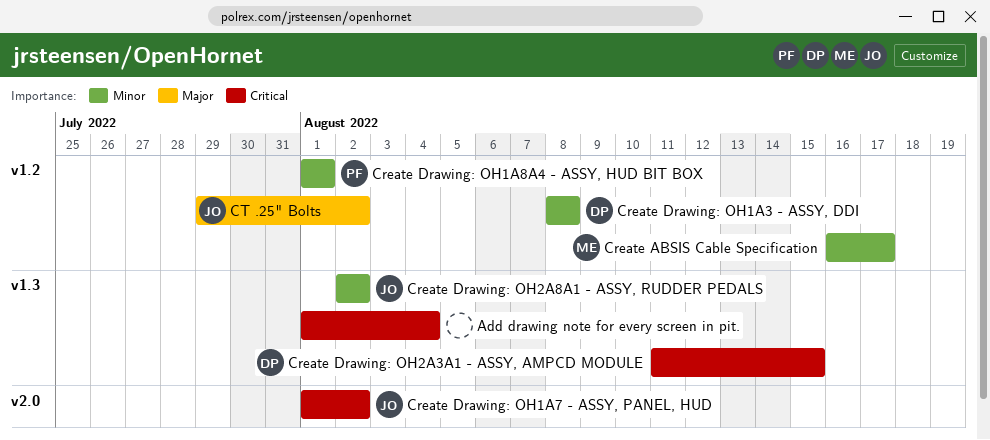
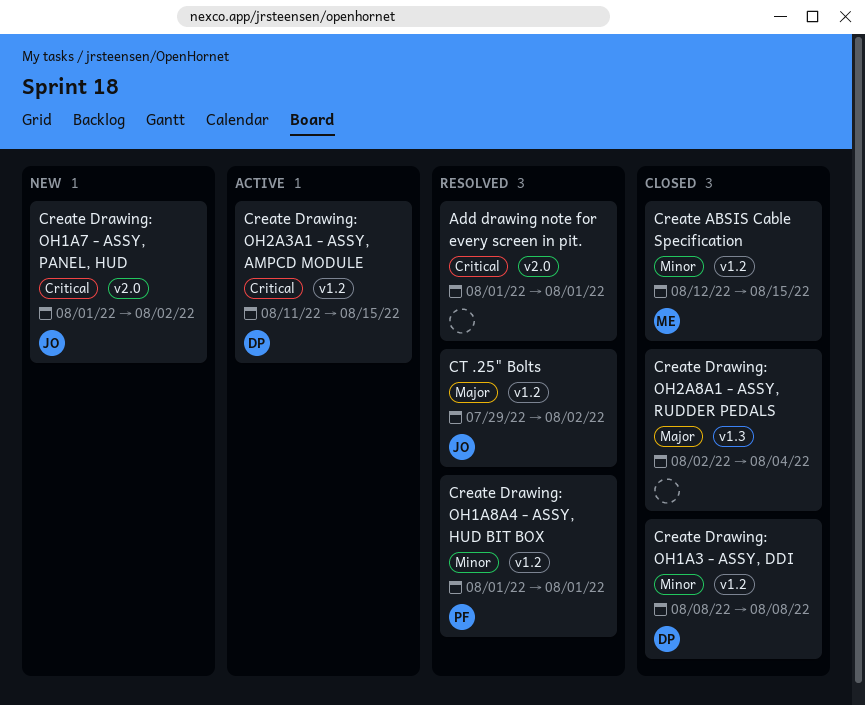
Add drawing note for every screen in pit., label: v1.3 -> v2.0
Add drawing note for every screen in pit., due: Aug 4 -> Aug 1
Create ABSIS Cable Specification, start: Aug 16 -> Aug 12
Create ABSIS Cable Specification, due: Aug 17 -> Aug 15
Create Drawing: OH2A3A1 - ASSY, AMPCD MODULE, label: v1.3 -> v1.2
Create Drawing: OH2A8A1 - ASSY, RUDDER PEDALS, owner: JO -> none
Create Drawing: OH2A8A1 - ASSY, RUDDER PEDALS, priority: Minor -> Major
Create Drawing: OH2A8A1 - ASSY, RUDDER PEDALS, due: Aug 2 -> Aug 4

